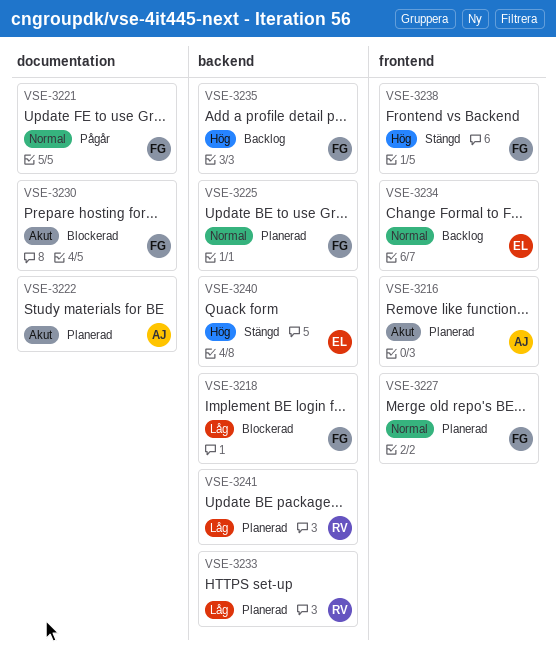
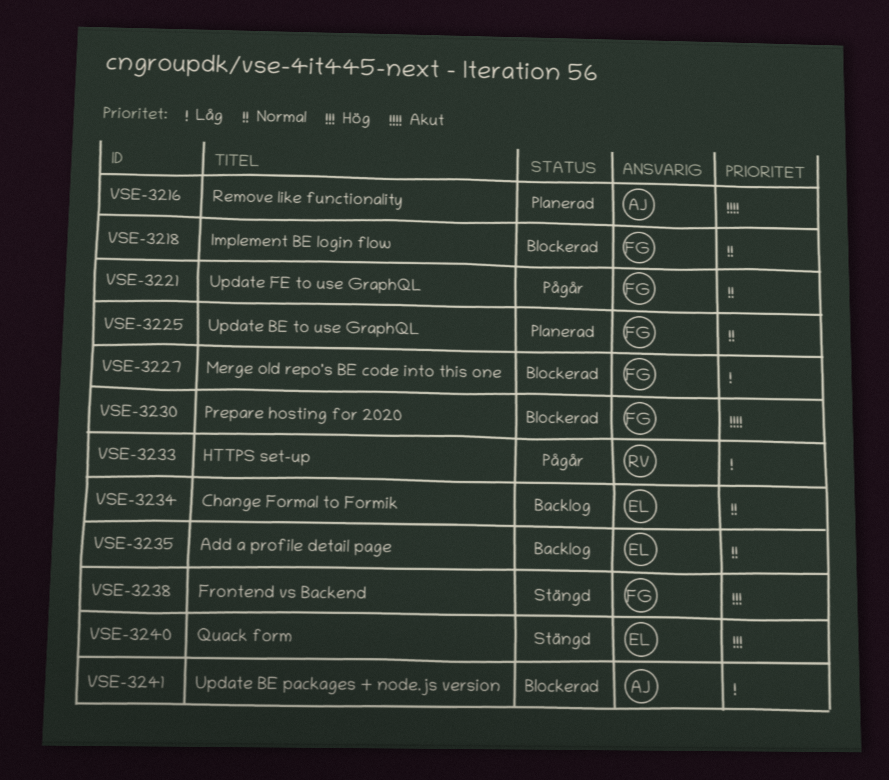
VSE-3218, priority: Låg -> Normal
VSE-3222: present -> none
VSE-3227, status: Planerad -> Blockerad
VSE-3227, priority: Normal -> Låg
VSE-3233, status: Planerad -> Pågår
VSE-3235, owner: FG -> EL
VSE-3235, priority: Hög -> Normal
VSE-3241, status: Planerad -> Blockerad
VSE-3241, owner: RV -> AJ

